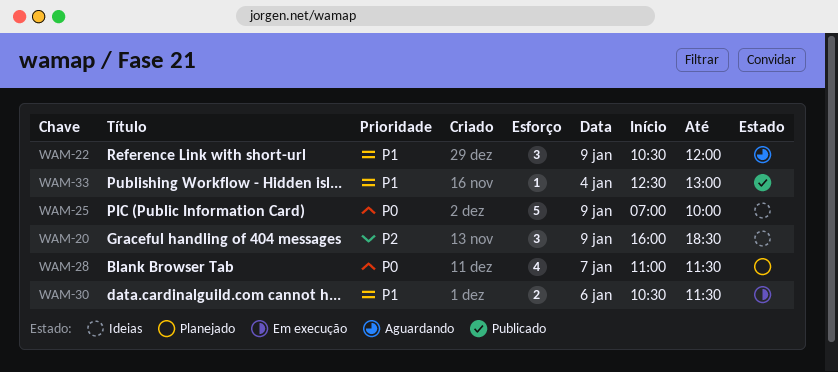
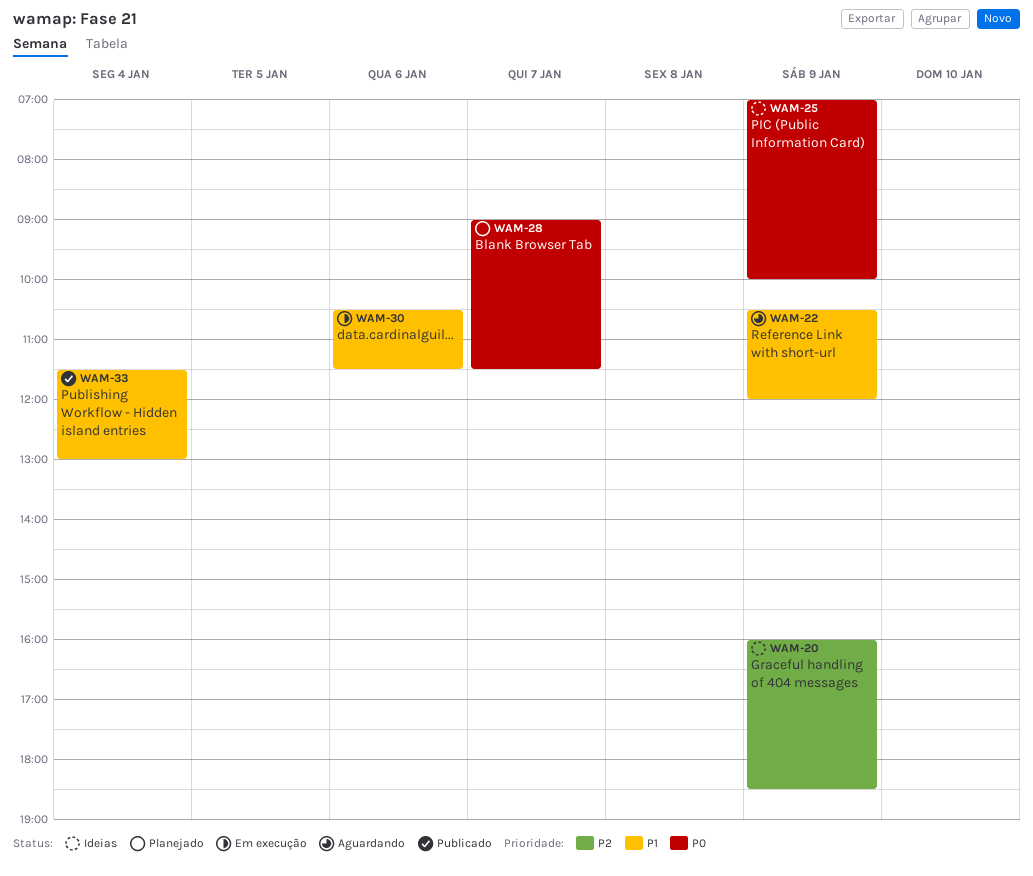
WAM-28, begins: 11:00 -> 09:00
WAM-33, begins: 12:30 -> 11:30

